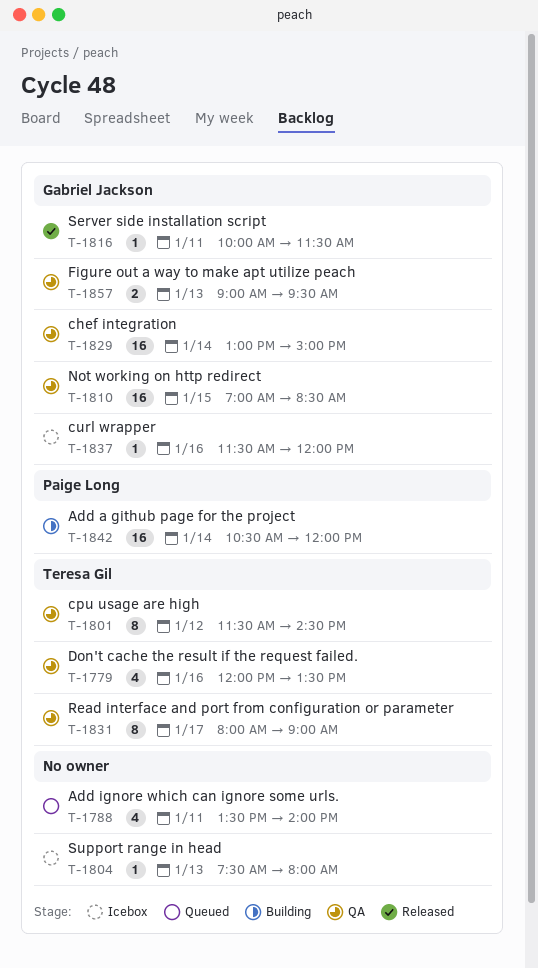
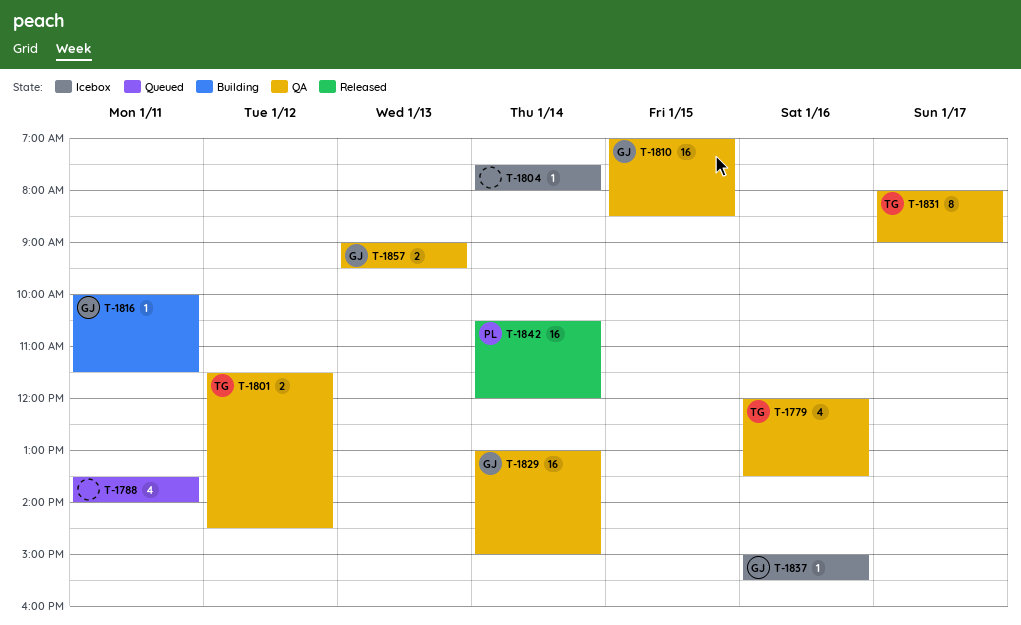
T-1801, estimate: 8 -> 2
T-1804, day: Jan 13 -> Jan 14
T-1816, status: Released -> Building
T-1837, begins: 11:30 -> 15:00
T-1837, ends: 12:00 -> 15:30
T-1842, status: Building -> Released

